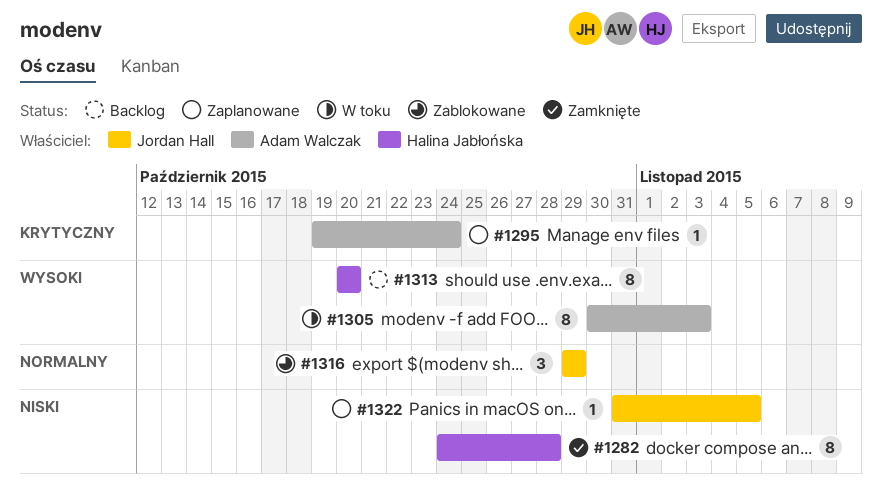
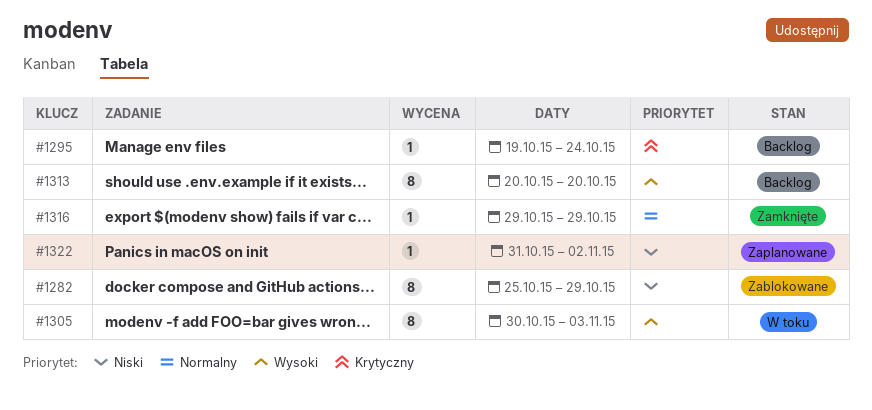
#1282, status: Zamknięte -> Zablokowane
#1282, start: Oct 24 -> Oct 25
#1282, due: Oct 28 -> Oct 29
#1295, status: Zaplanowane -> Backlog
#1316, status: Zablokowane -> Zamknięte
#1316, estimate: 3 -> 1
#1322, due: Nov 5 -> Nov 2

